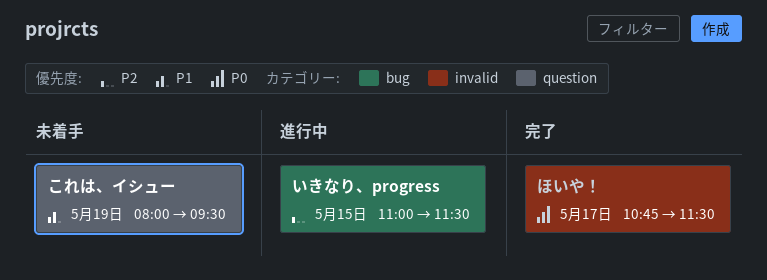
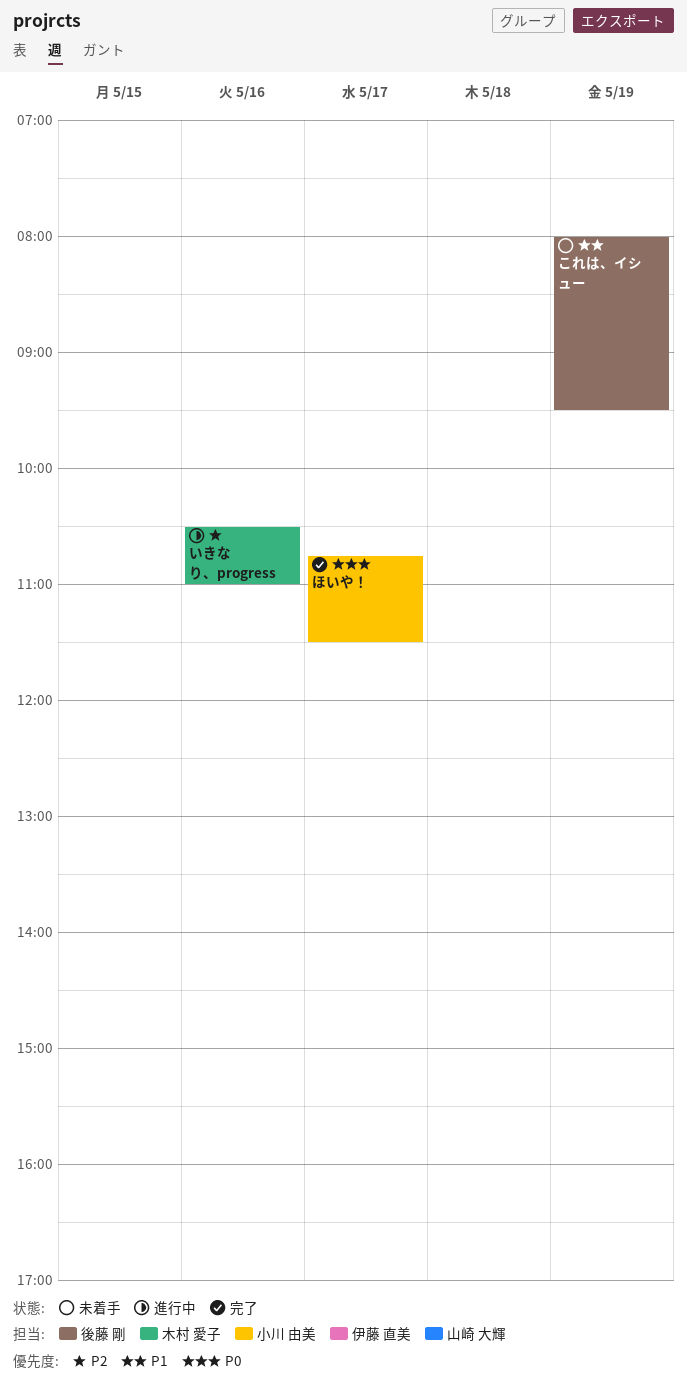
いきなり、progress, day: May 15 -> May 16
いきなり、progress, begins: 11:00 -> 10:30
いきなり、progress, ends: 11:30 -> 11:00

